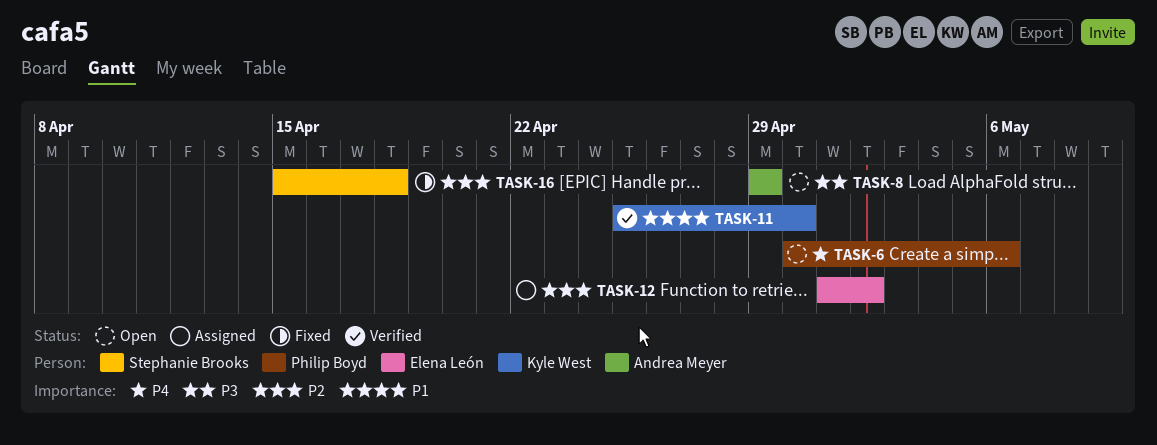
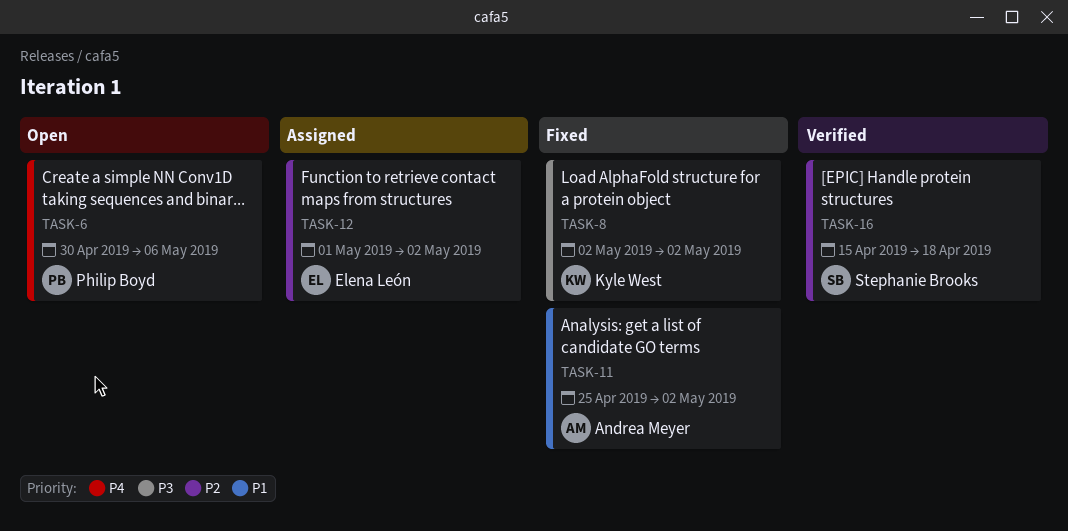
TASK-8, status: Open -> Fixed
TASK-8, owner: Andrea Meyer -> Kyle West
TASK-8, start: Apr 29 -> May 2
TASK-8, due: Apr 29 -> May 2
TASK-11, status: Verified -> Fixed
TASK-11, owner: Kyle West -> Andrea Meyer
TASK-11, due: Apr 30 -> May 2
TASK-16, status: Fixed -> Verified

